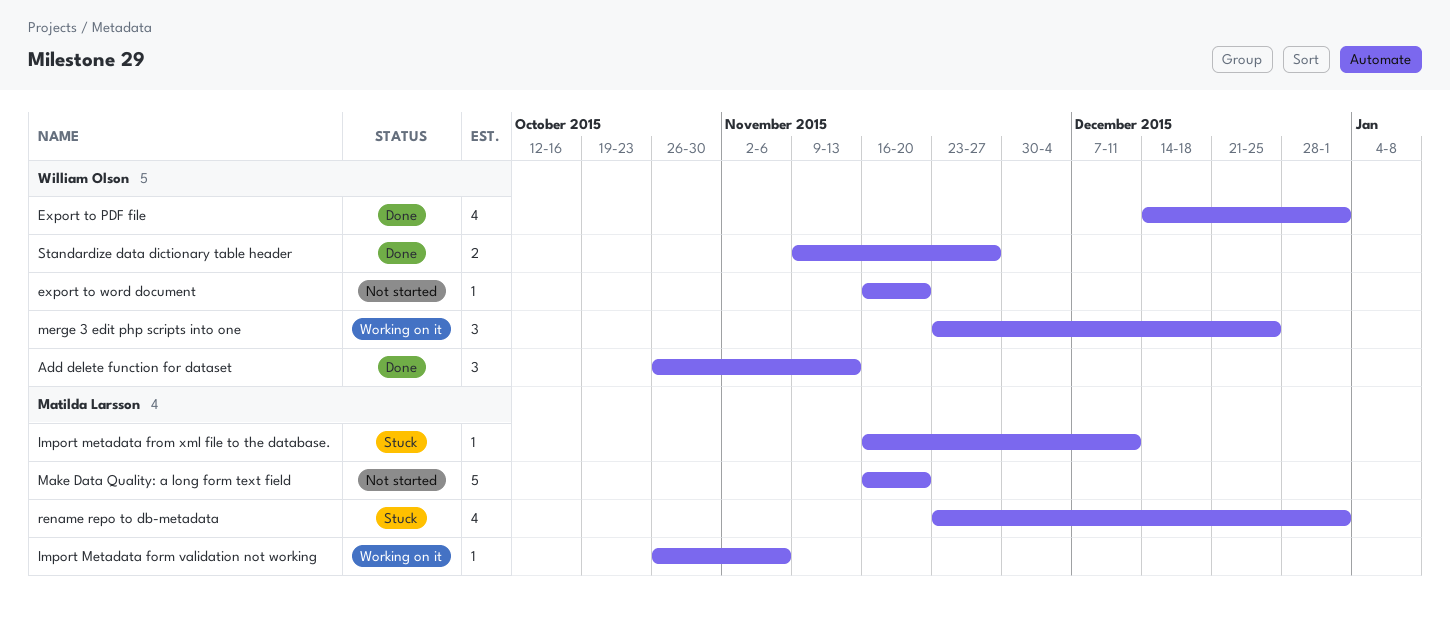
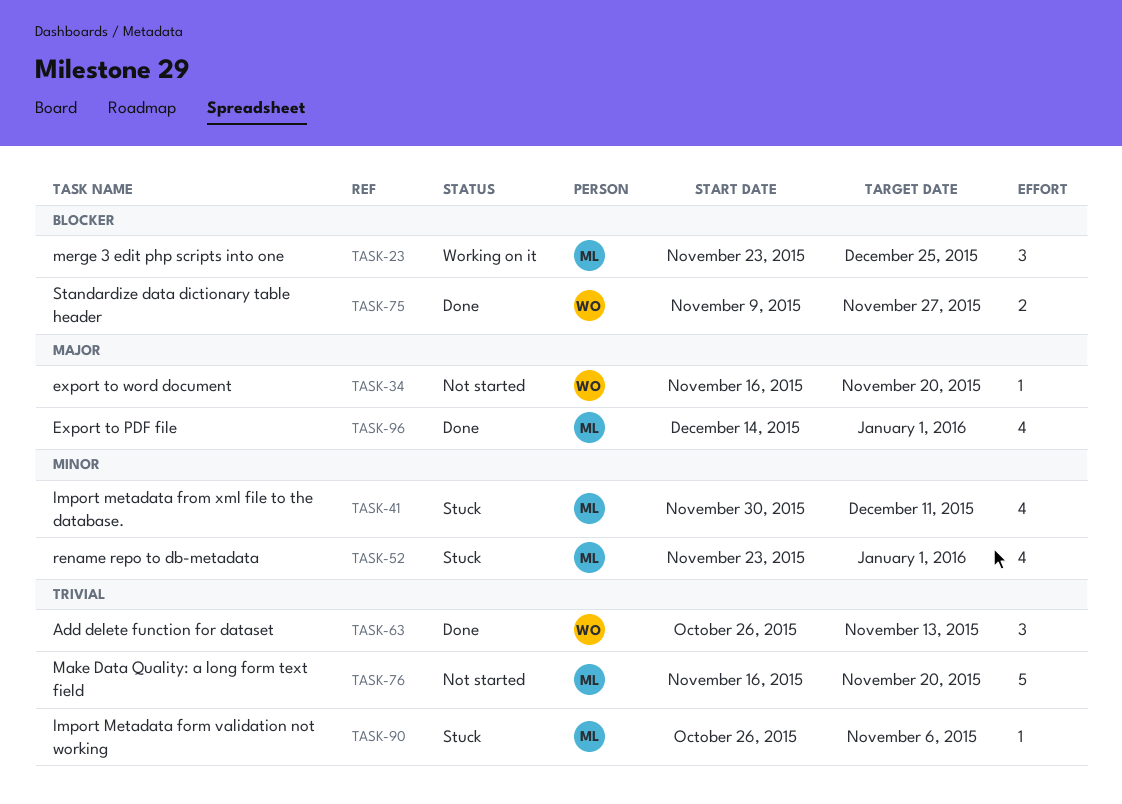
Export to PDF file, owner: William Olson -> Matilda Larsson
Import Metadata form validation not working, status: Working on it -> Stuck
Import metadata from xml file to the database., estimate: 1 -> 4
Import metadata from xml file to the database., start: Nov 16 -> Nov 30
merge 3 edit php scripts into one, owner: William Olson -> Matilda Larsson

